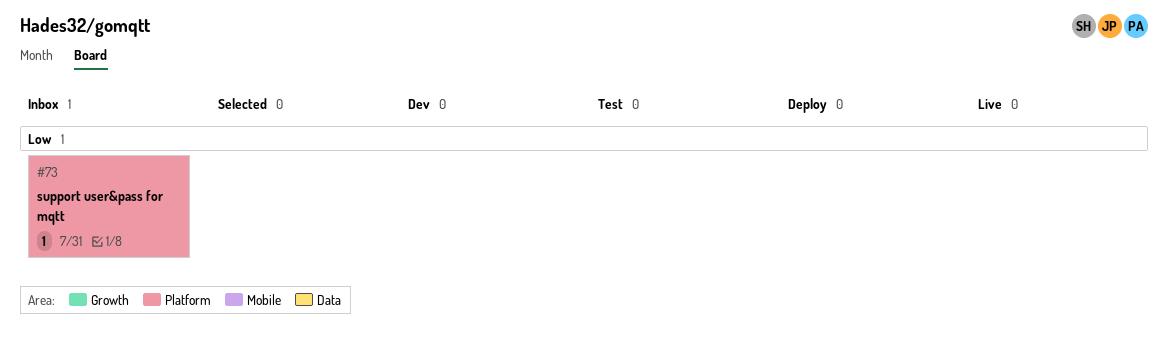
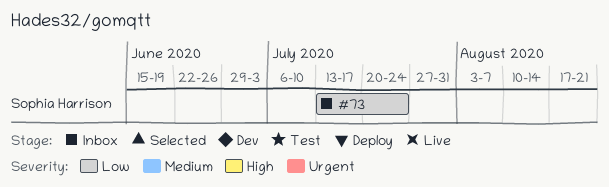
#73, due: Jul 31 -> Jul 24

